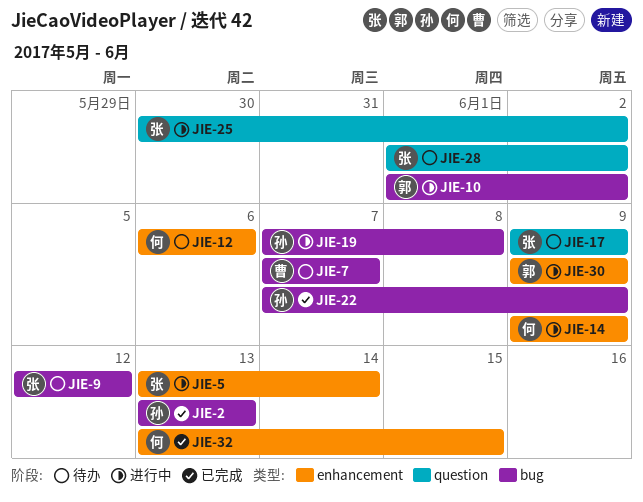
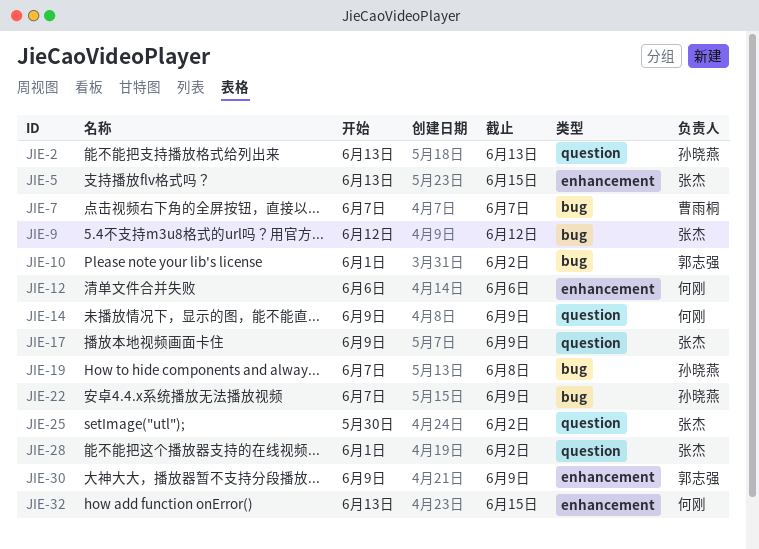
JIE-2, label: bug -> question
JIE-5, due: Jun 14 -> Jun 15
JIE-14, label: enhancement -> question

